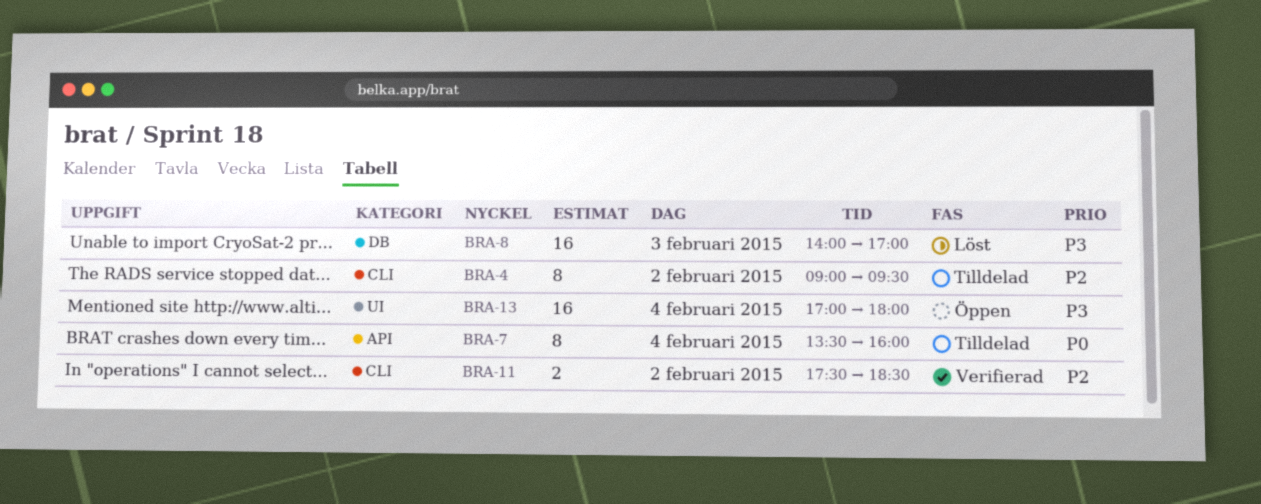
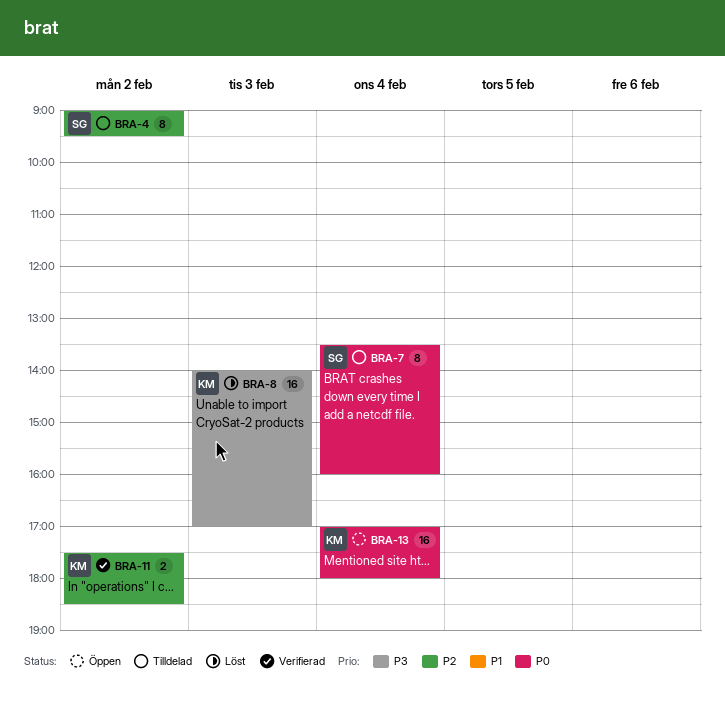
BRA-13, priority: P3 -> P0

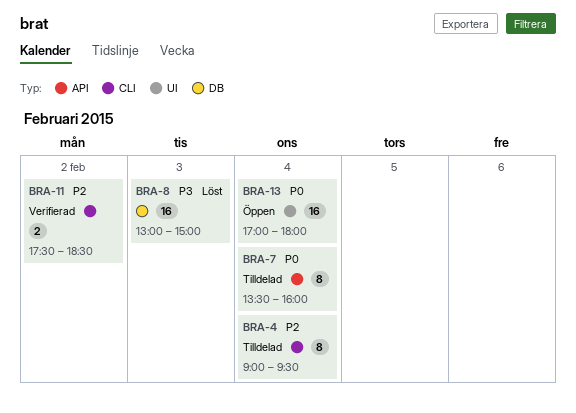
BRA-4, day: Feb 2 -> Feb 4
BRA-8, begins: 14:00 -> 13:00
BRA-8, ends: 17:00 -> 15:00

